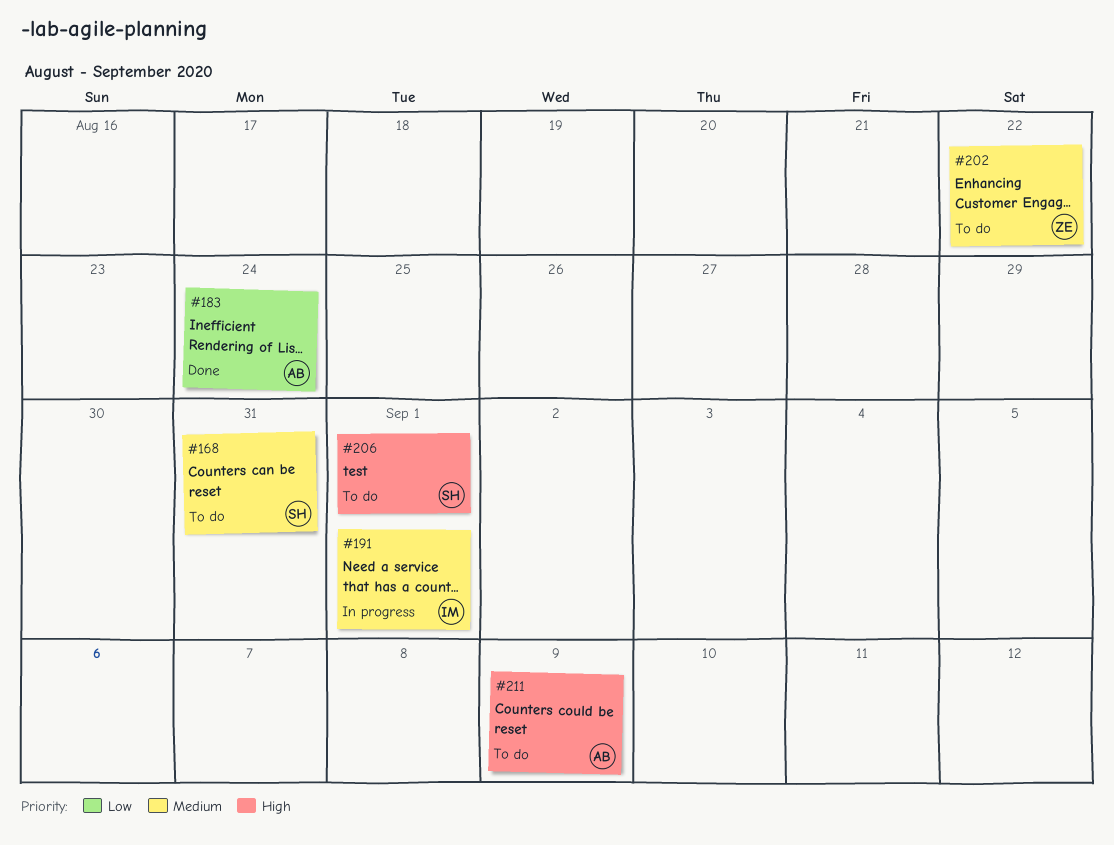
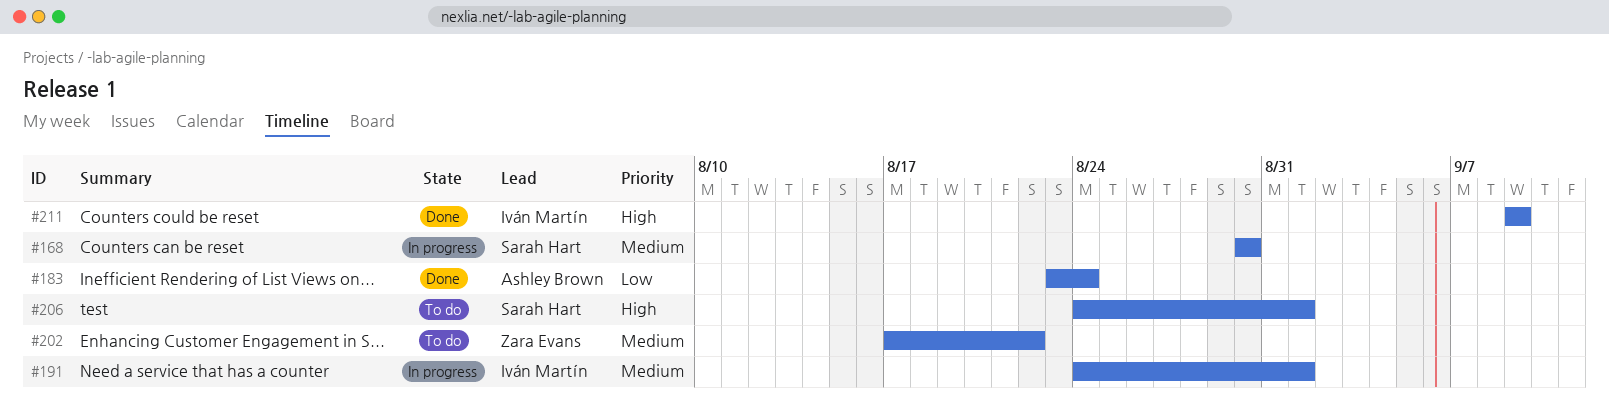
#168, status: To do -> In progress
#168, due: Aug 31 -> Aug 30
#211, status: To do -> Done
#211, owner: Ashley Brown -> Iván Martín

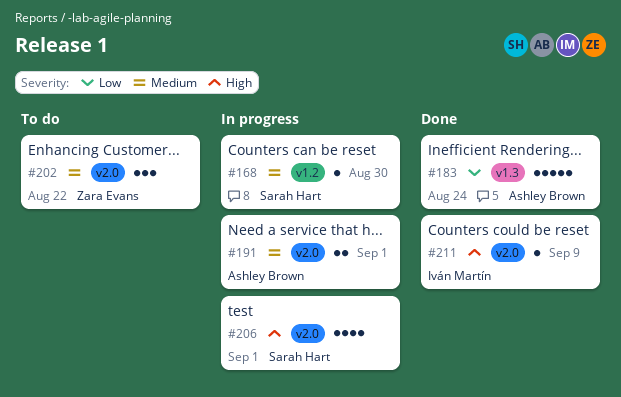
#191, owner: Iván Martín -> Ashley Brown
#206, status: To do -> In progress

